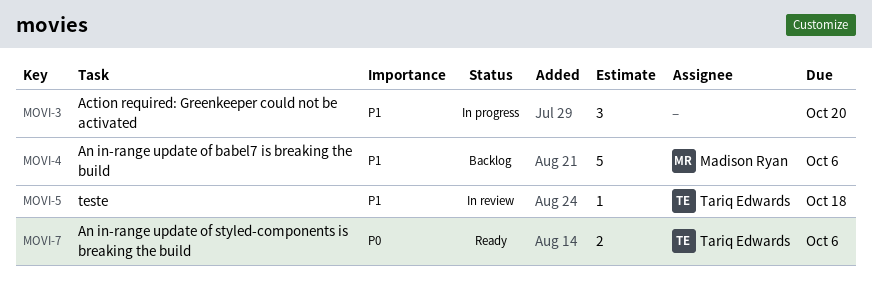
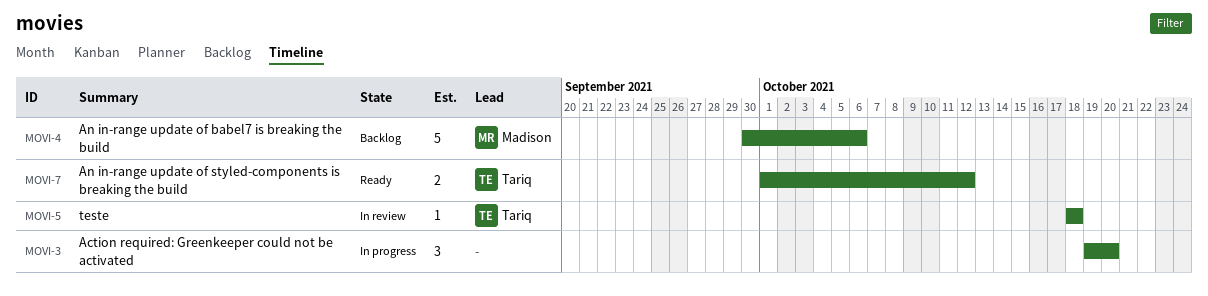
MOVI-7, due: Oct 6 -> Oct 12

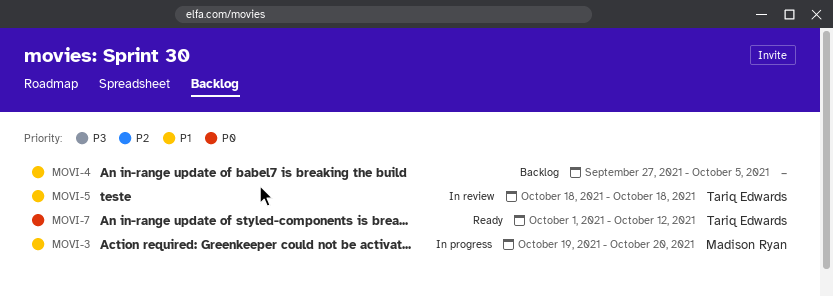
MOVI-3, owner: none -> Madison Ryan
MOVI-4, owner: Madison Ryan -> none
MOVI-4, start: Sep 30 -> Sep 27
MOVI-4, due: Oct 6 -> Oct 5

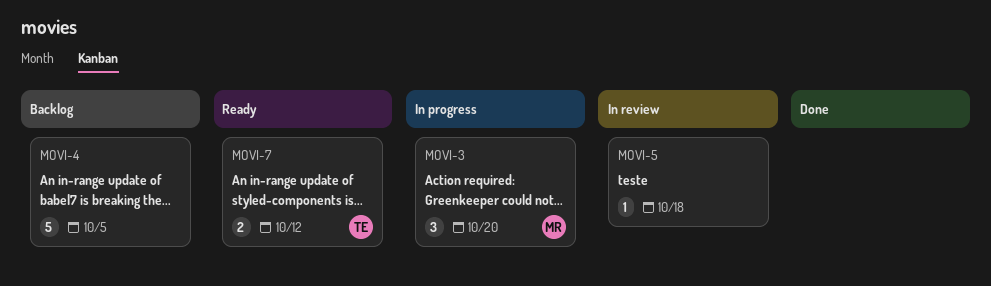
MOVI-5, owner: Tariq Edwards -> none

